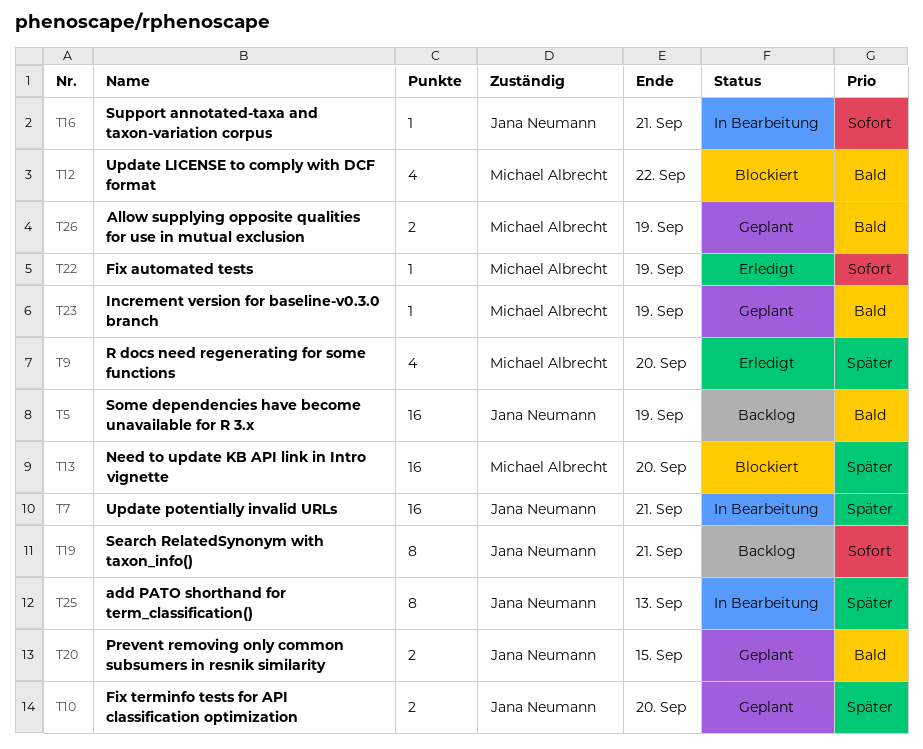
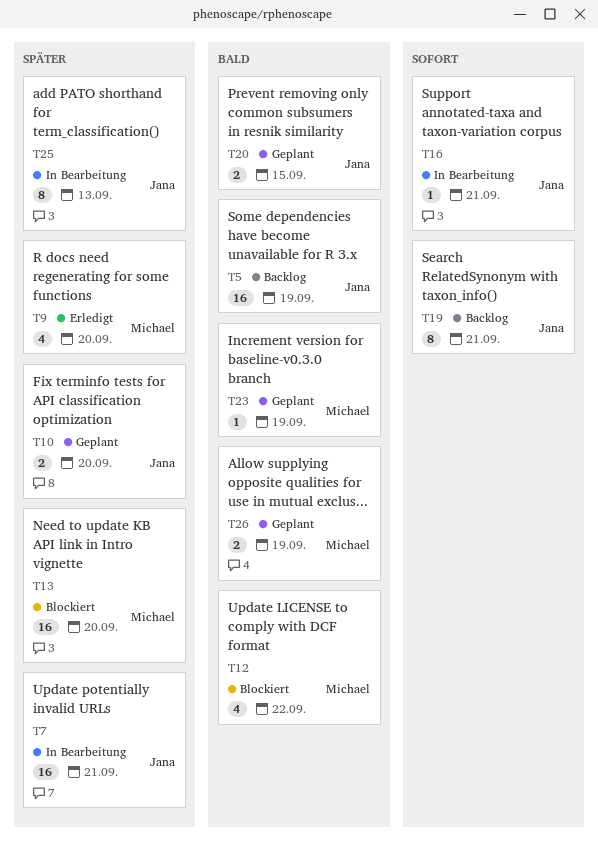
T22: present -> none

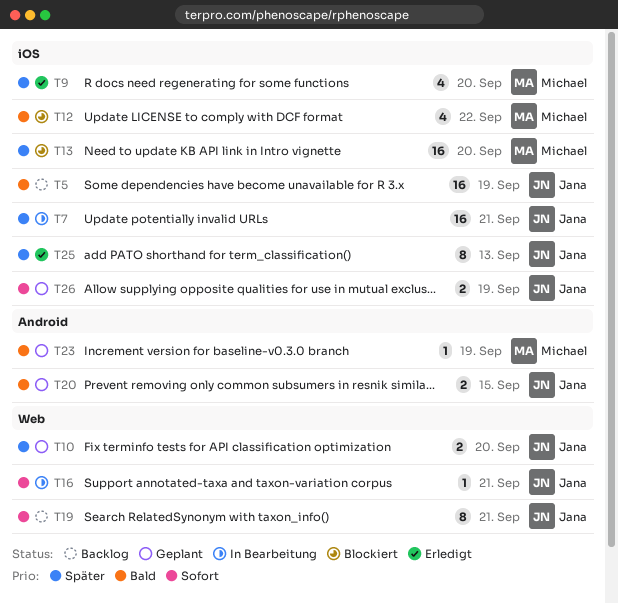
T25, status: In Bearbeitung -> Erledigt
T26, owner: Michael -> Jana
T26, priority: Bald -> Sofort

